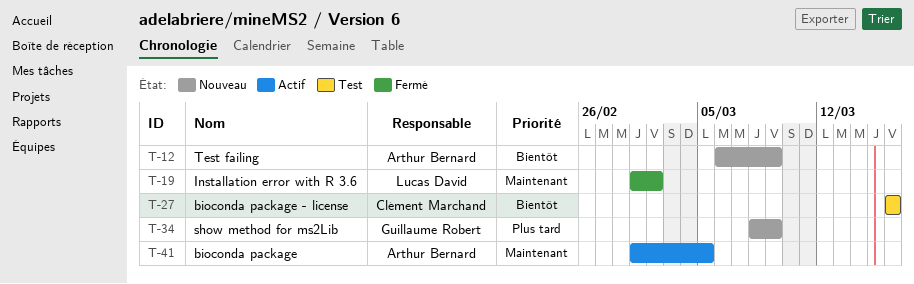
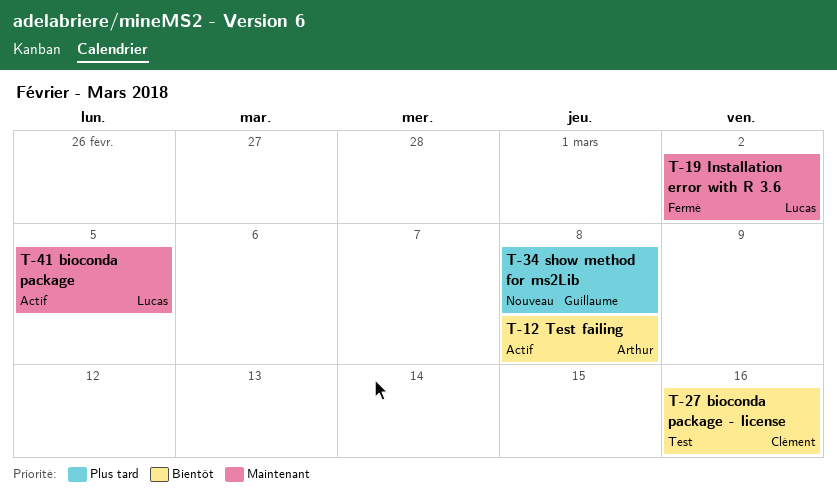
T-12, status: Nouveau -> Actif
T-12, due: Mar 9 -> Mar 8
T-34, due: Mar 9 -> Mar 8
T-41, owner: Arthur Bernard -> Lucas David

